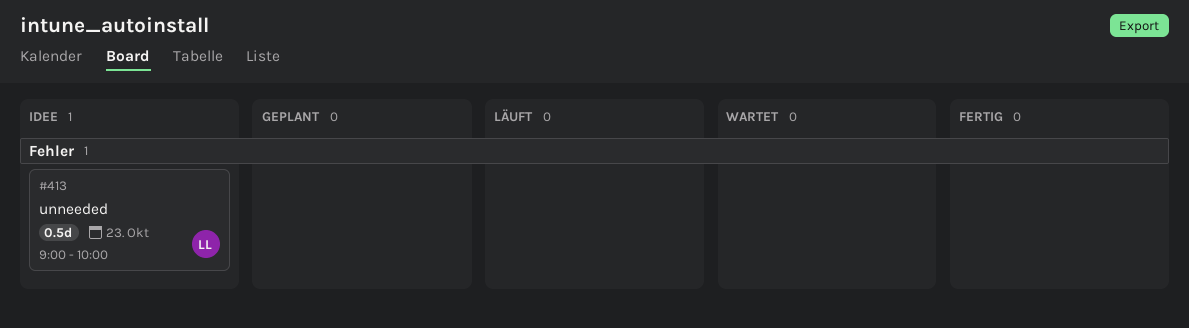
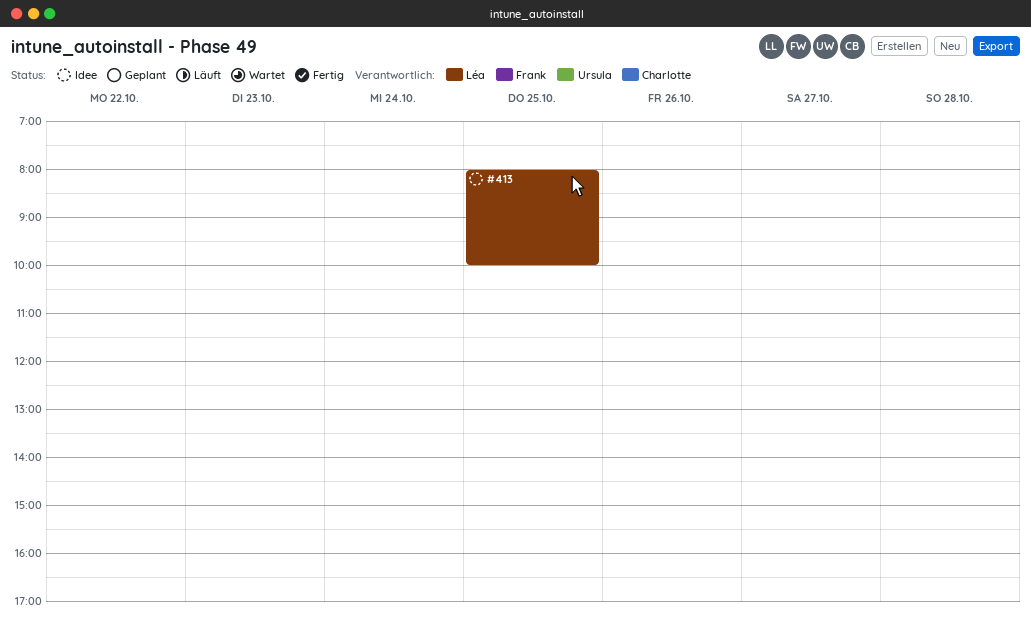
#413, day: Oct 23 -> Oct 25
#413, begins: 09:00 -> 08:00

